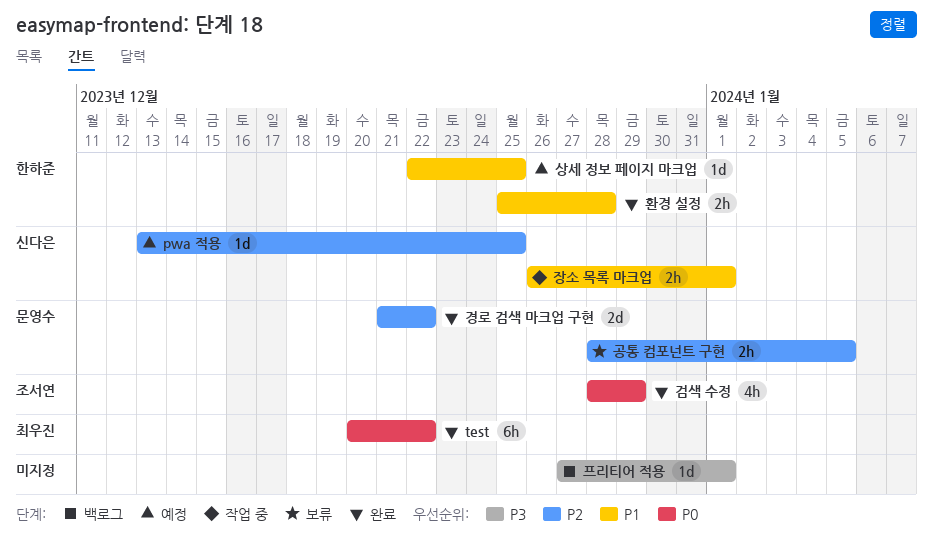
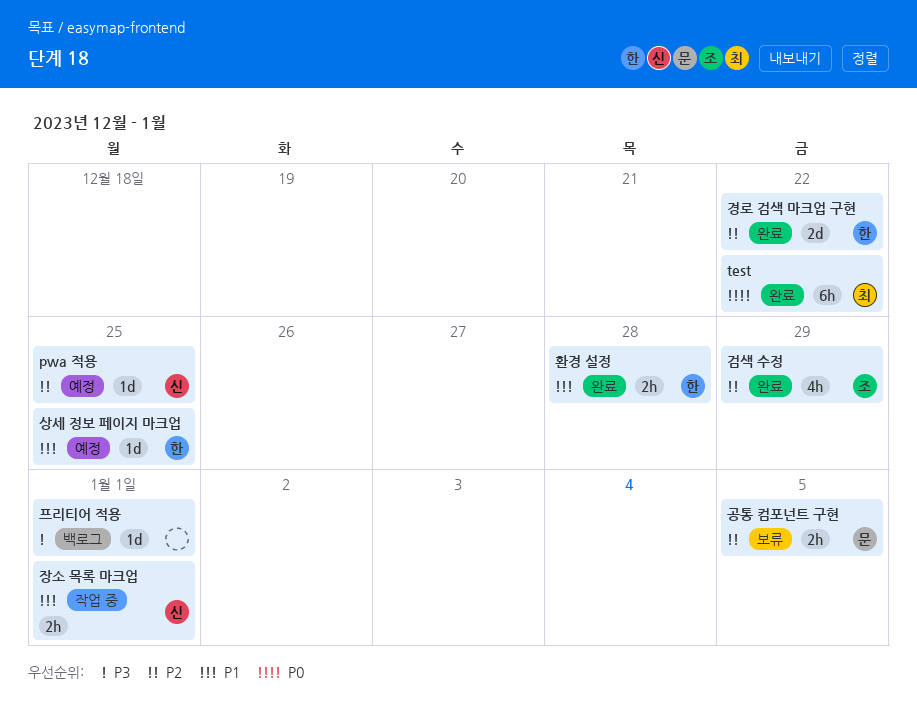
검색 수정, priority: P0 -> P2
경로 검색 마크업 구현, owner: 문영수 -> 한하준

